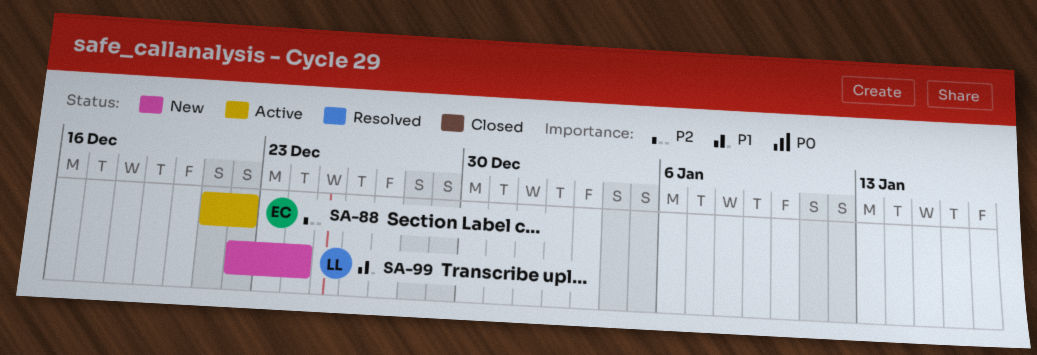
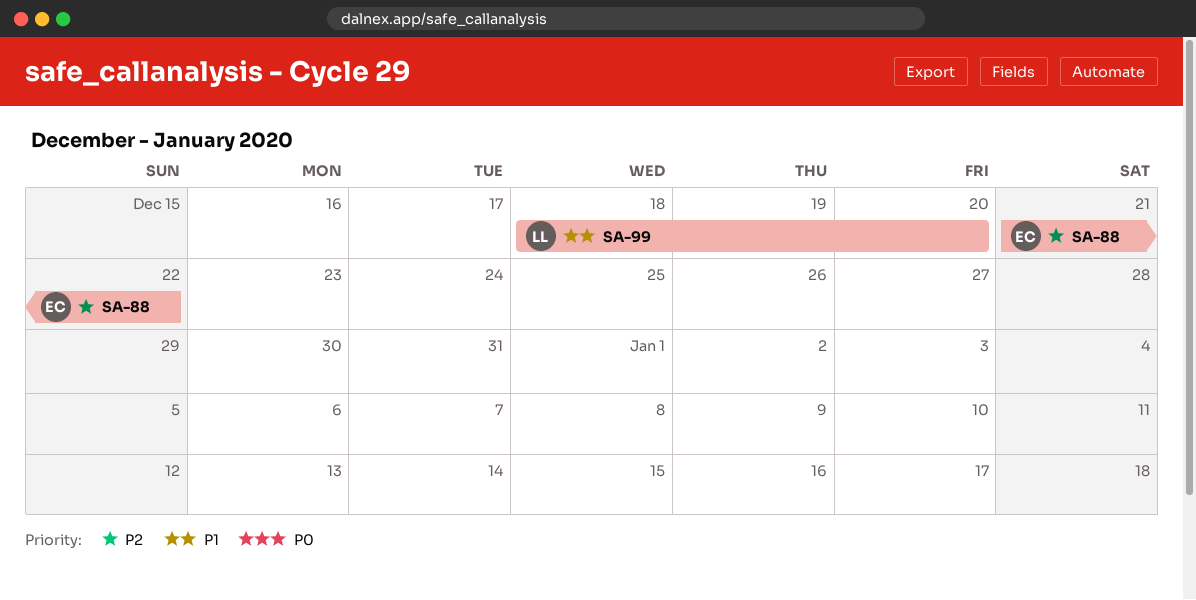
SA-99, start: Dec 22 -> Dec 18
SA-99, due: Dec 24 -> Dec 20

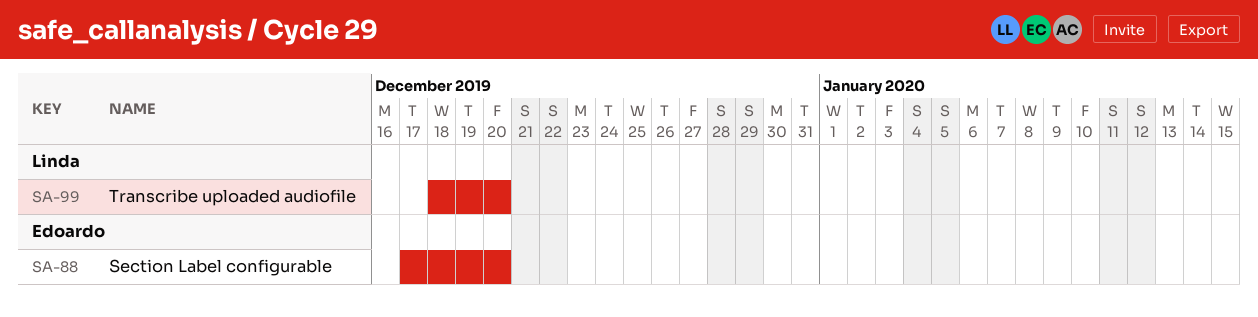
SA-88, start: Dec 21 -> Dec 17
SA-88, due: Dec 22 -> Dec 20

